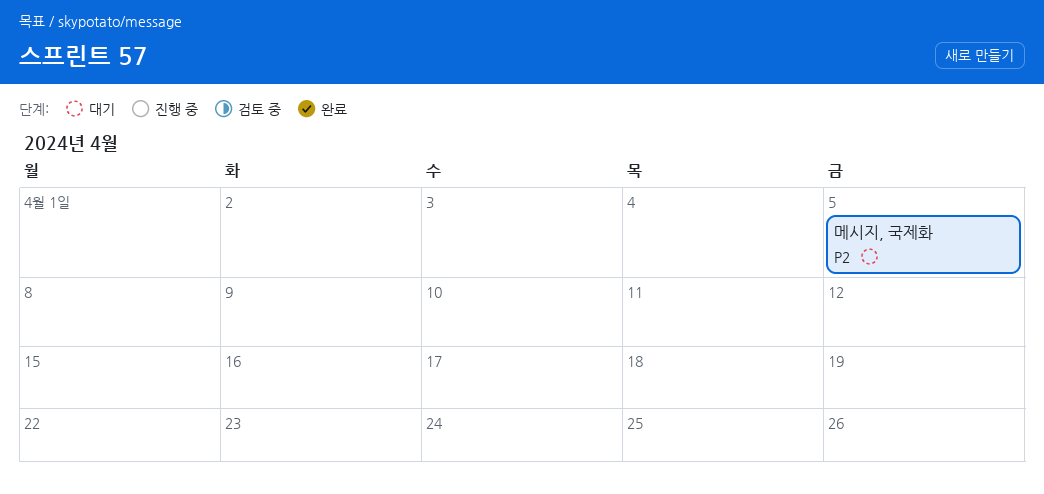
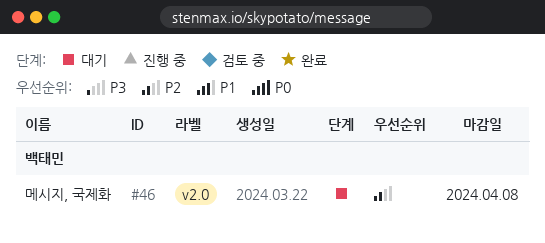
메시지, 국제화, due: Apr 5 -> Apr 8

